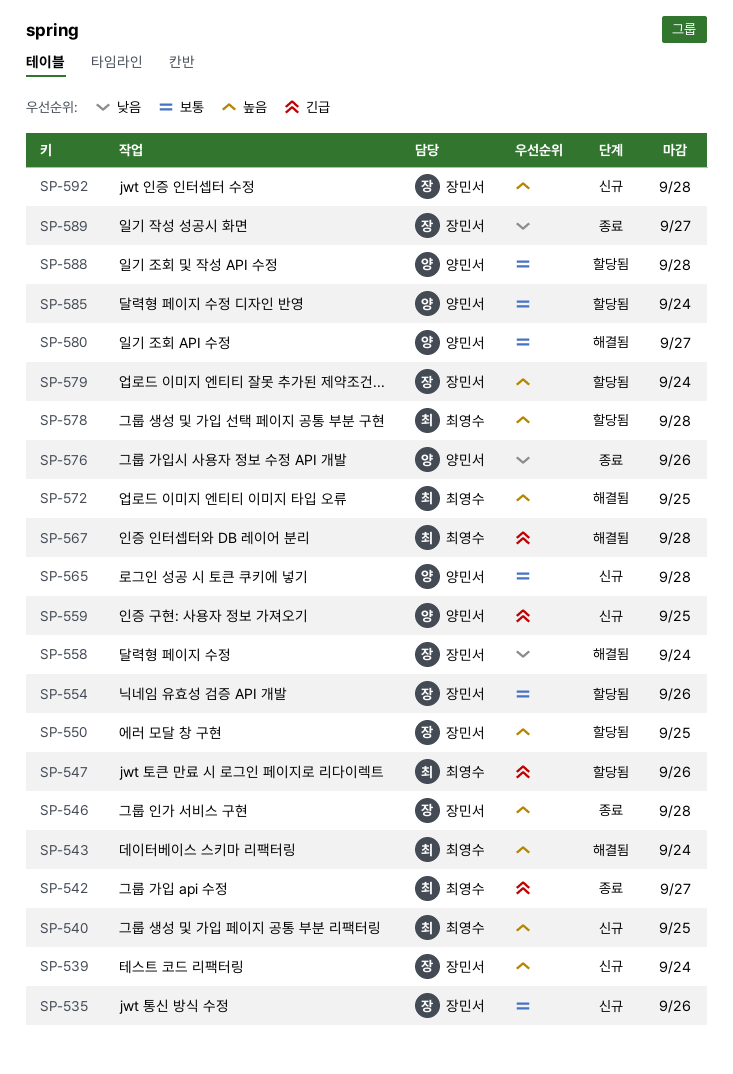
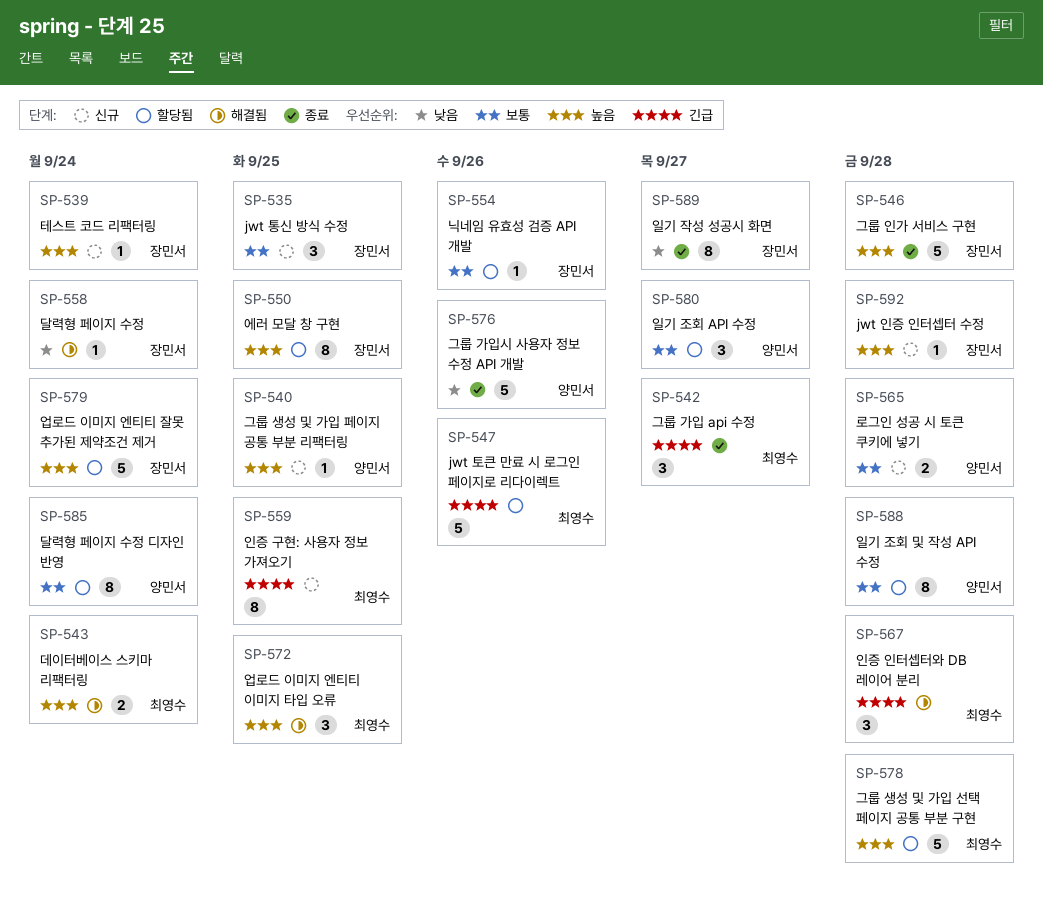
SP-535, due: Sep 26 -> Sep 25
SP-540, owner: 최영수 -> 양민서
SP-559, owner: 양민서 -> 최영수
SP-580, status: 해결됨 -> 할당됨

